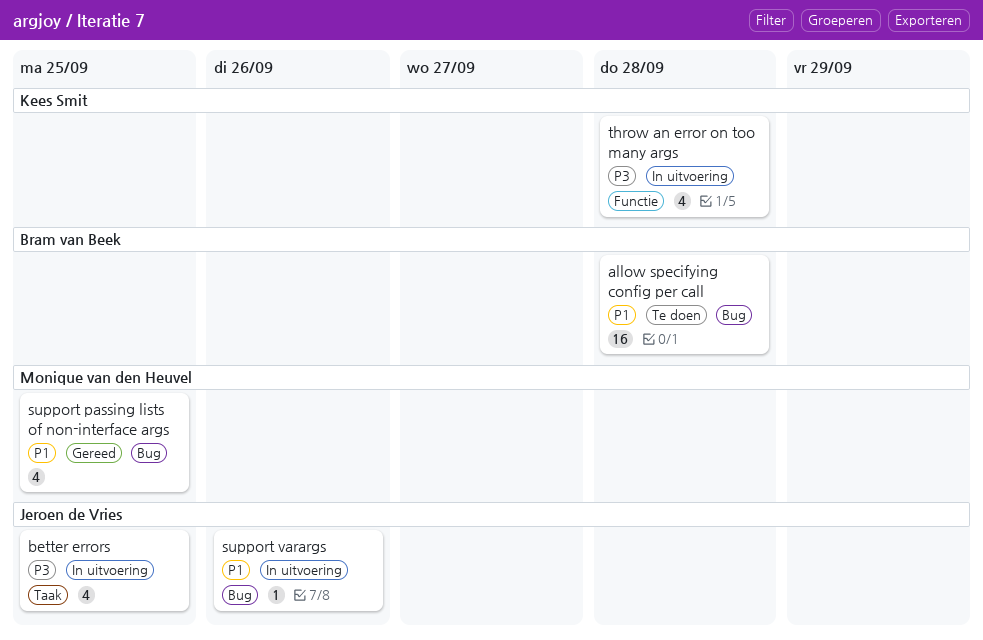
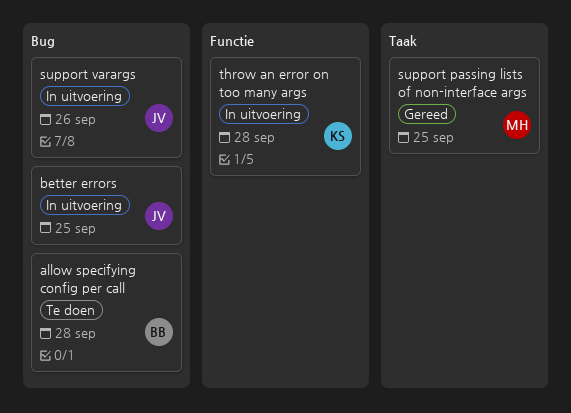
better errors, label: Taak -> Bug
support passing lists of non-interface args, label: Bug -> Taak

